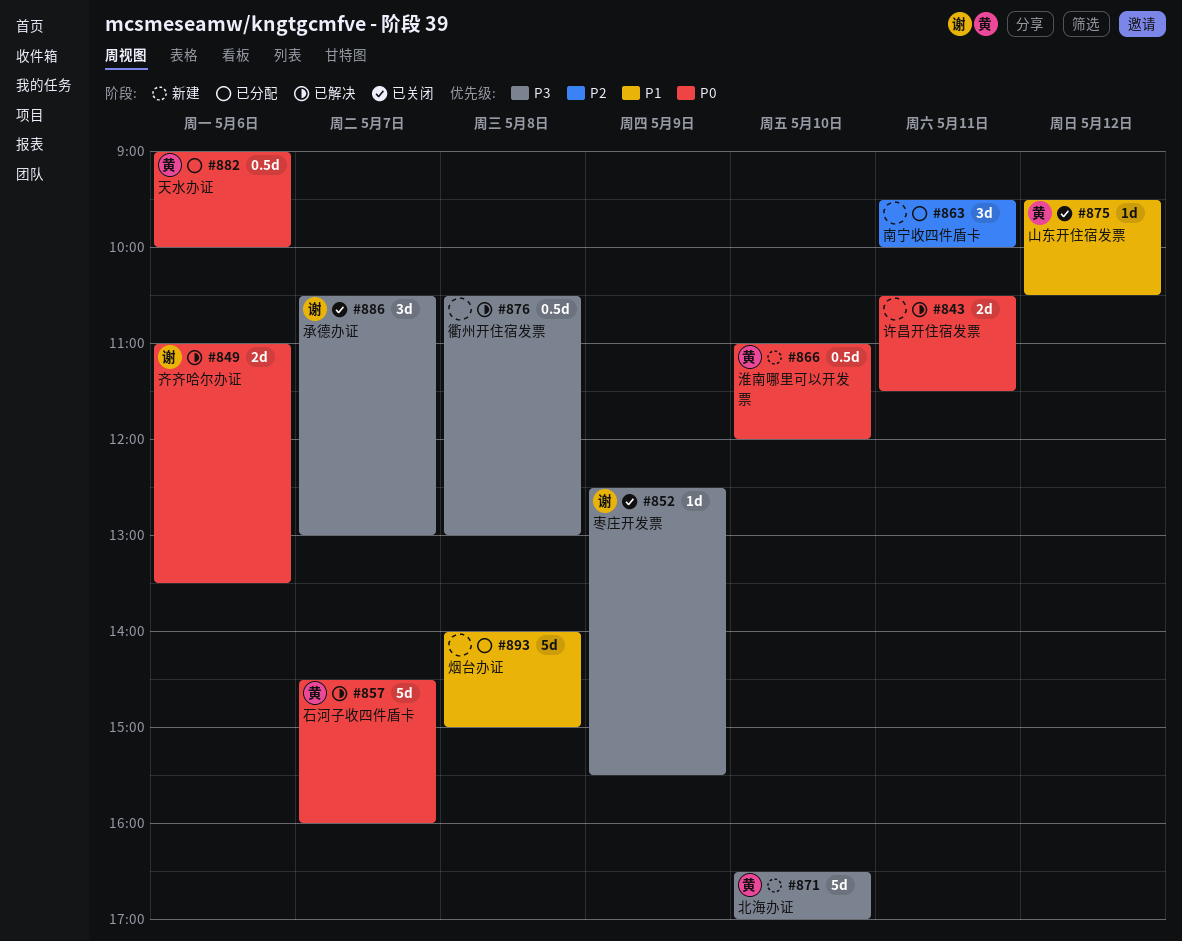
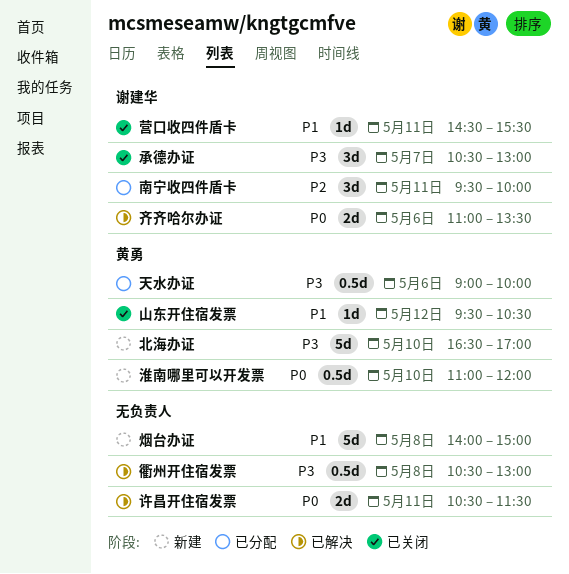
南宁收四件盾卡, owner: none -> 谢建华
天水办证, priority: P0 -> P3
枣庄开发票: present -> none
烟台办证, status: 已分配 -> 新建
石河子收四件盾卡: present -> none
营口收四件盾卡: none -> present

